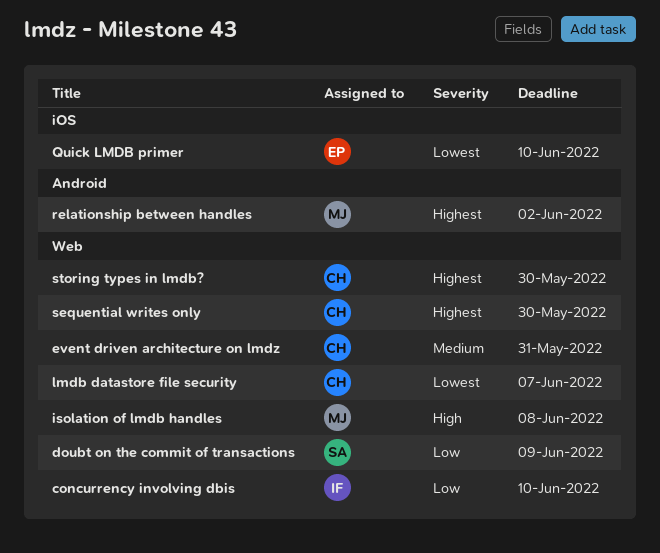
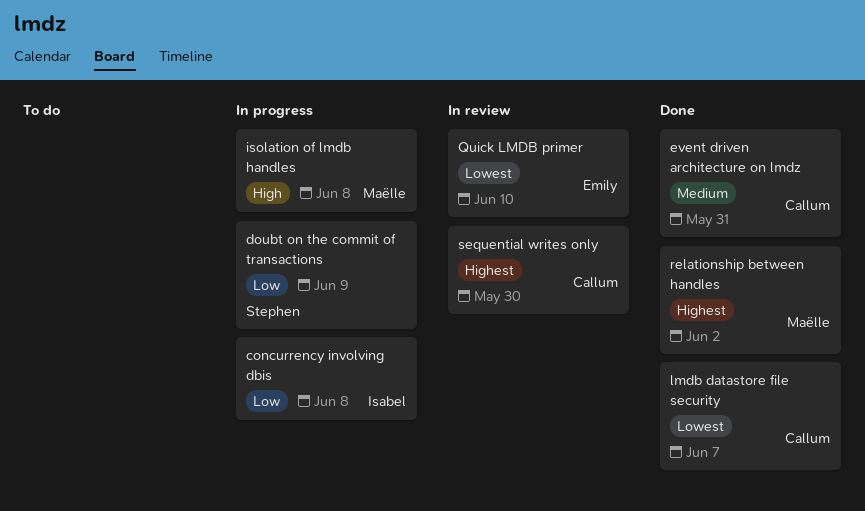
concurrency involving dbis, due: Jun 10 -> Jun 8
storing types in lmdb?: present -> none

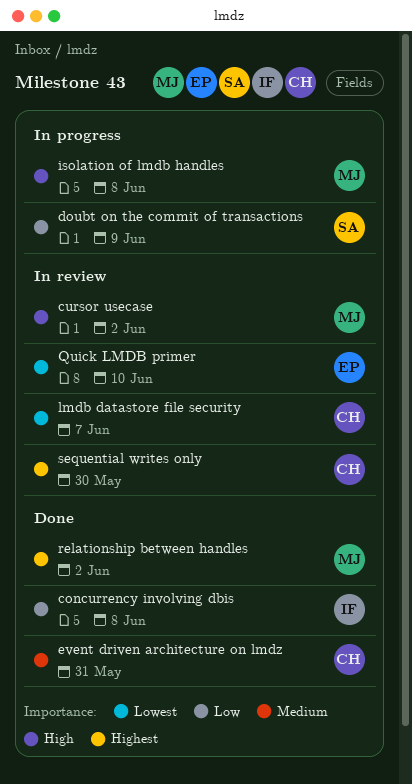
concurrency involving dbis, status: In progress -> Done
cursor usecase: none -> present
lmdb datastore file security, status: Done -> In review

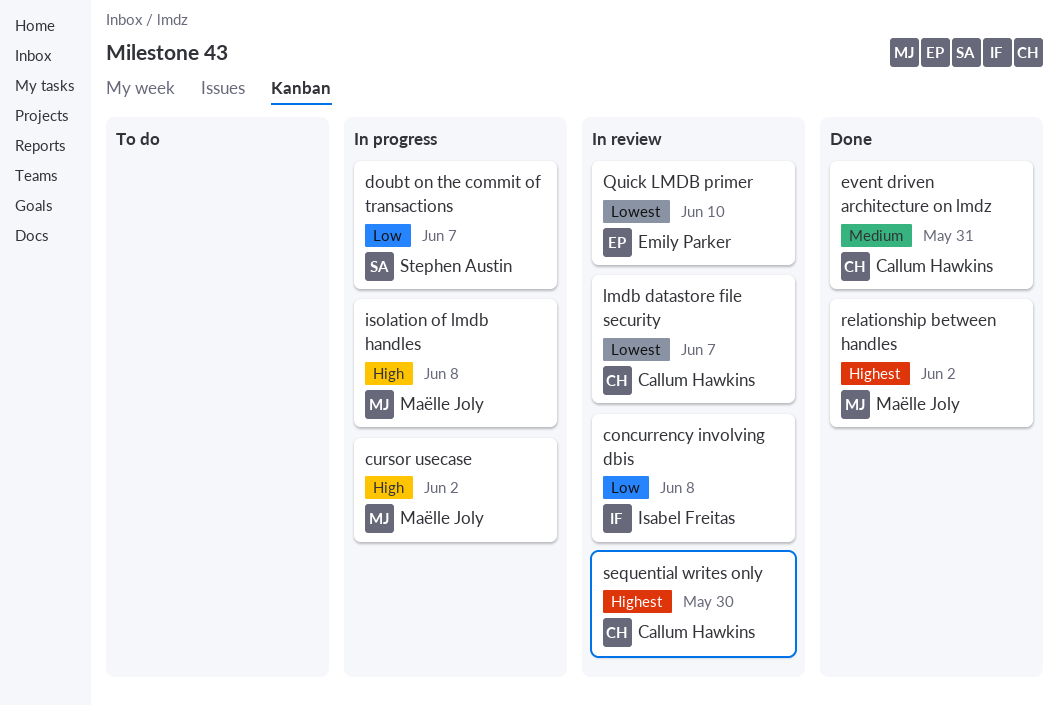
concurrency involving dbis, status: Done -> In review
cursor usecase, status: In review -> In progress
doubt on the commit of transactions, due: Jun 9 -> Jun 7

